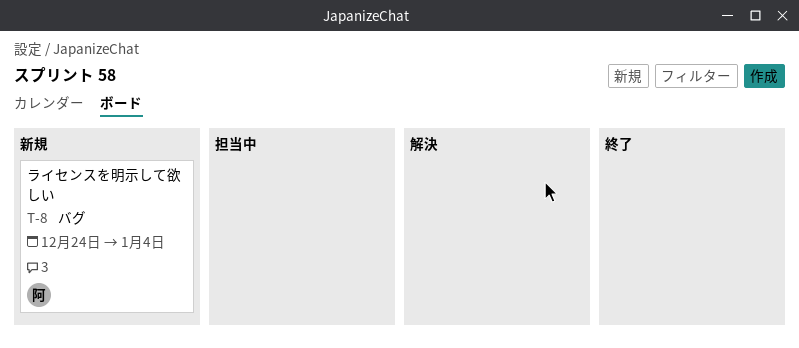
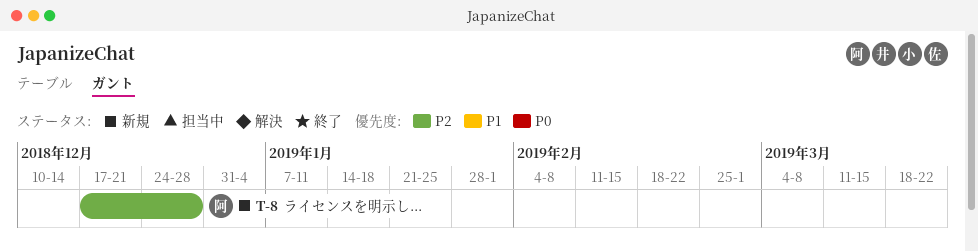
T-8, start: Dec 24 -> Dec 17
T-8, due: Jan 4 -> Dec 28

